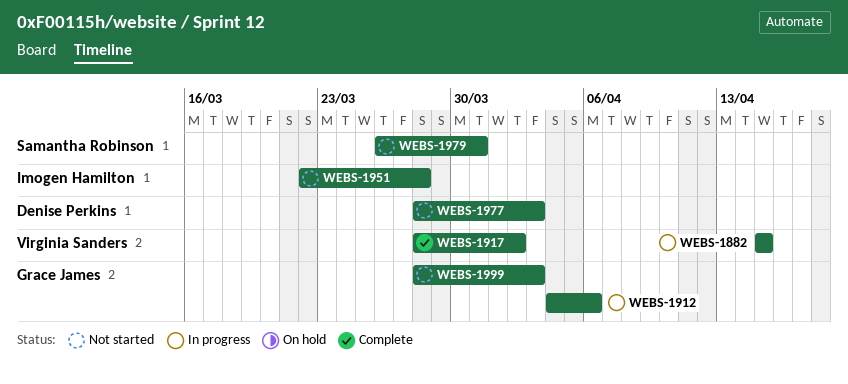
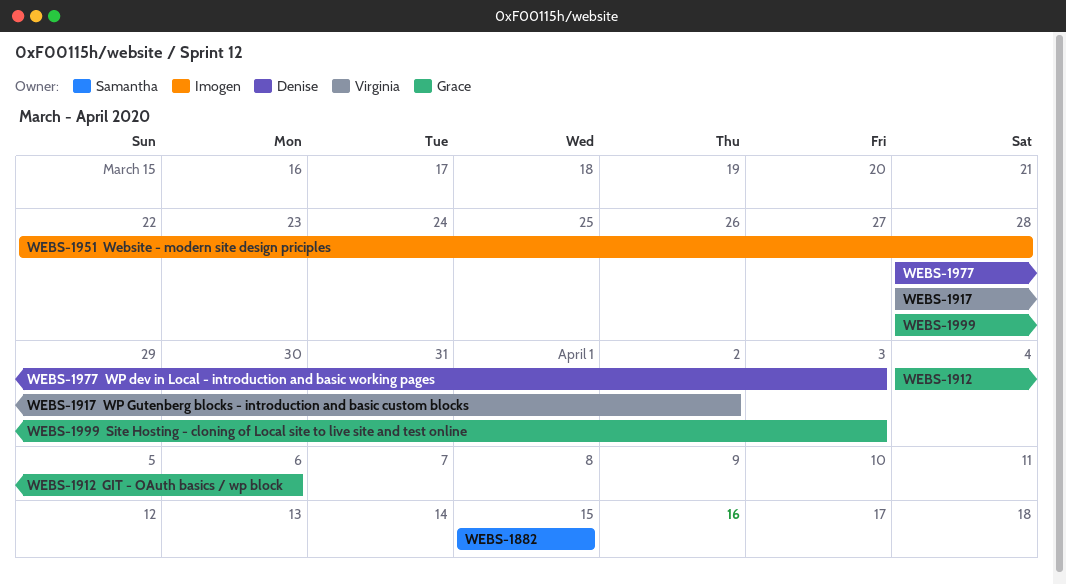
WEBS-1882, owner: Virginia Sanders -> Samantha Robinson
WEBS-1979: present -> none

